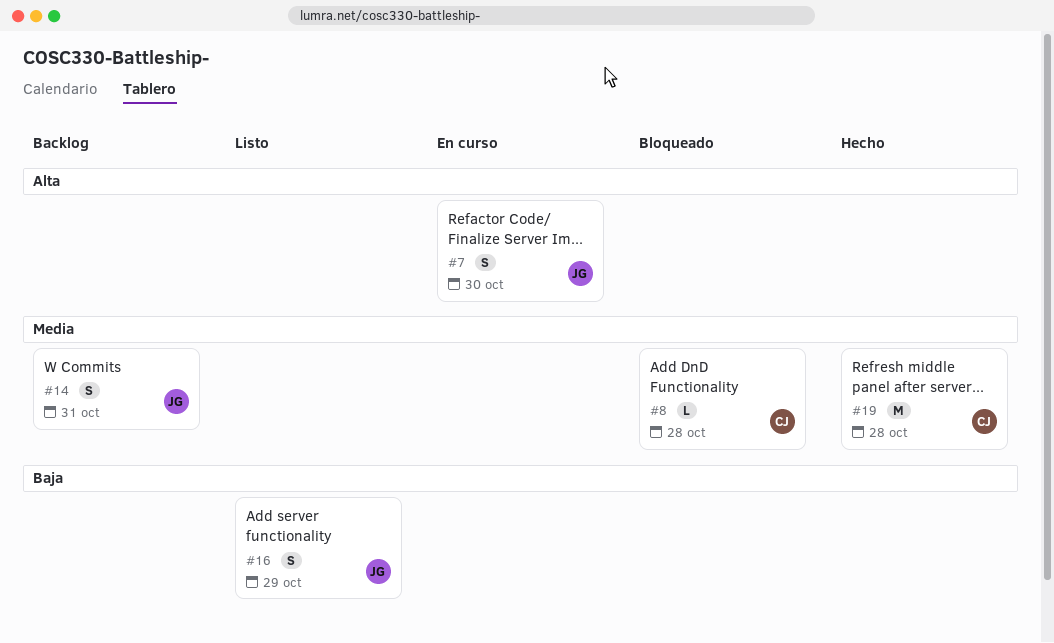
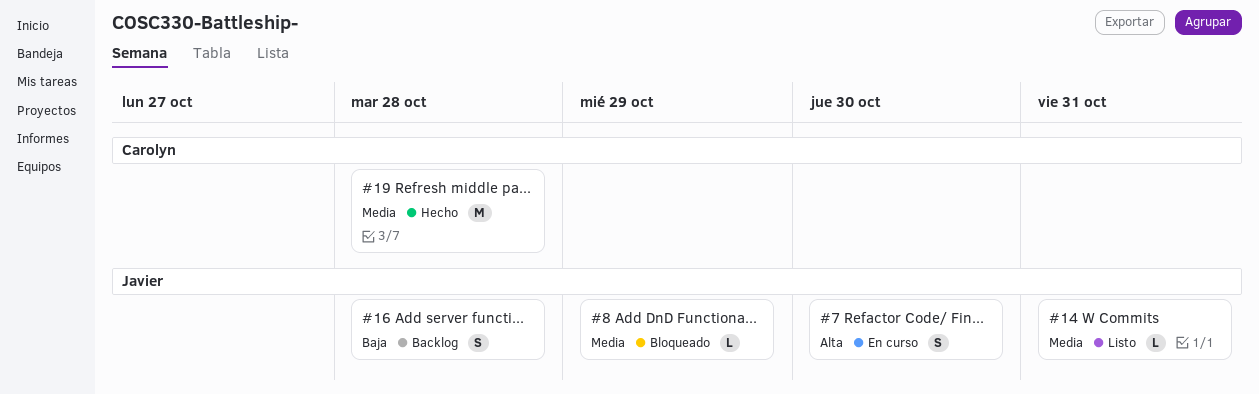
#8, owner: Carolyn -> Javier
#8, due: Oct 28 -> Oct 29
#14, status: Backlog -> Listo
#14, estimate: S -> L
#16, status: Listo -> Backlog
#16, due: Oct 29 -> Oct 28

